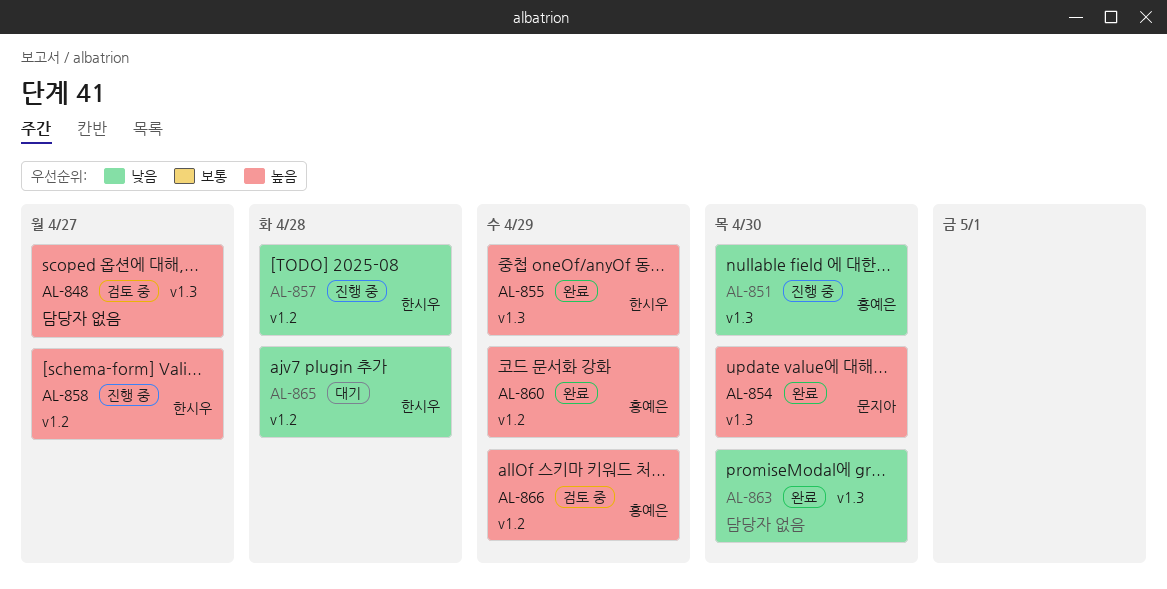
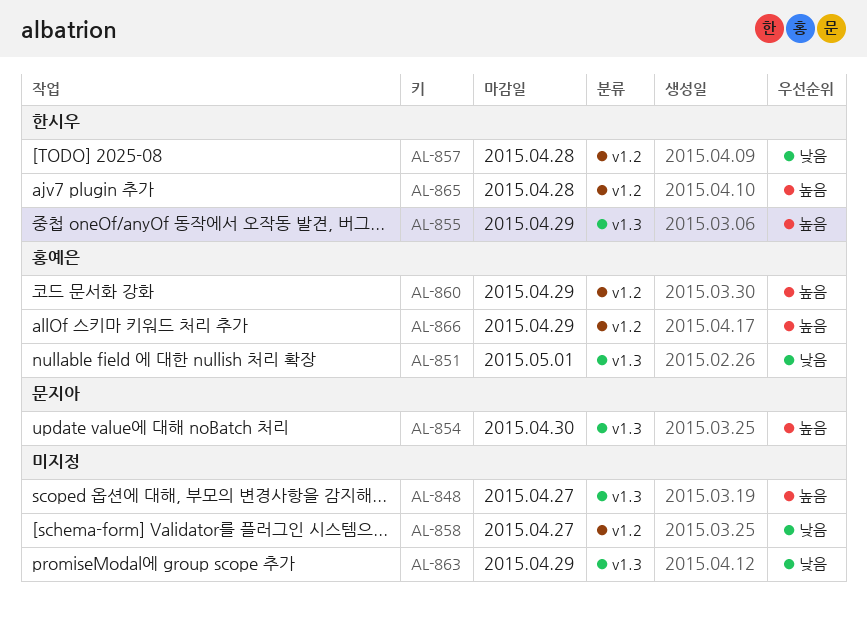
AL-851, due: Apr 30 -> May 1
AL-858, owner: 한시우 -> none
AL-858, priority: 높음 -> 낮음
AL-863, due: Apr 30 -> Apr 29
AL-865, priority: 낮음 -> 높음

